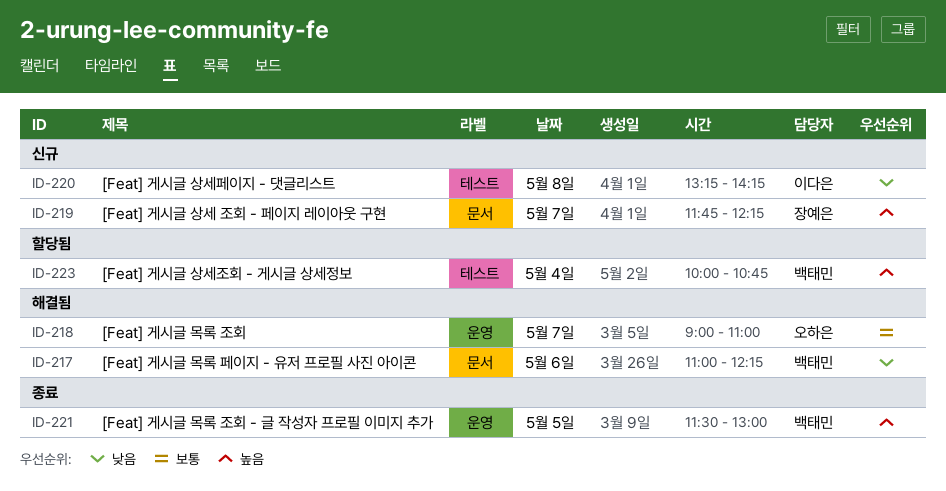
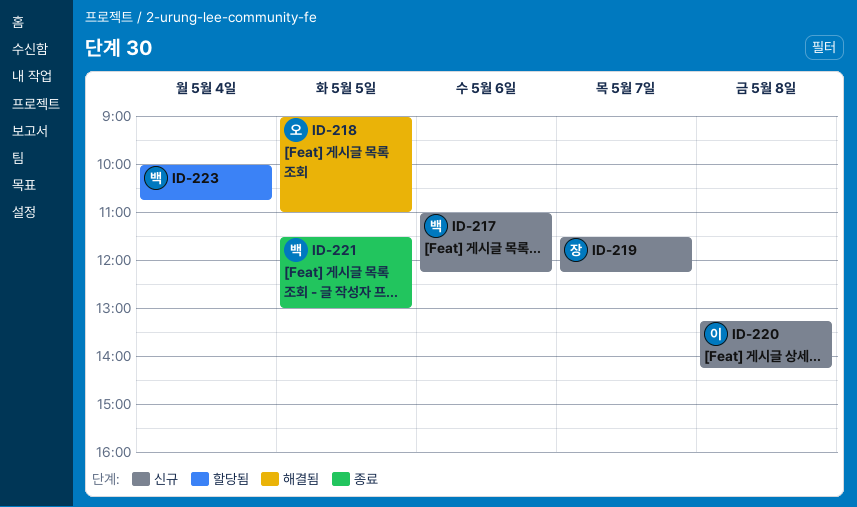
ID-217, status: 해결됨 -> 신규
ID-218, day: May 7 -> May 5
ID-219, begins: 11:45 -> 11:30

